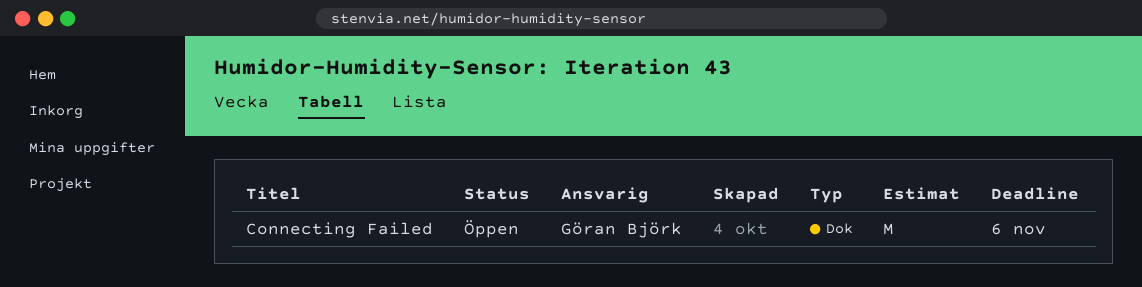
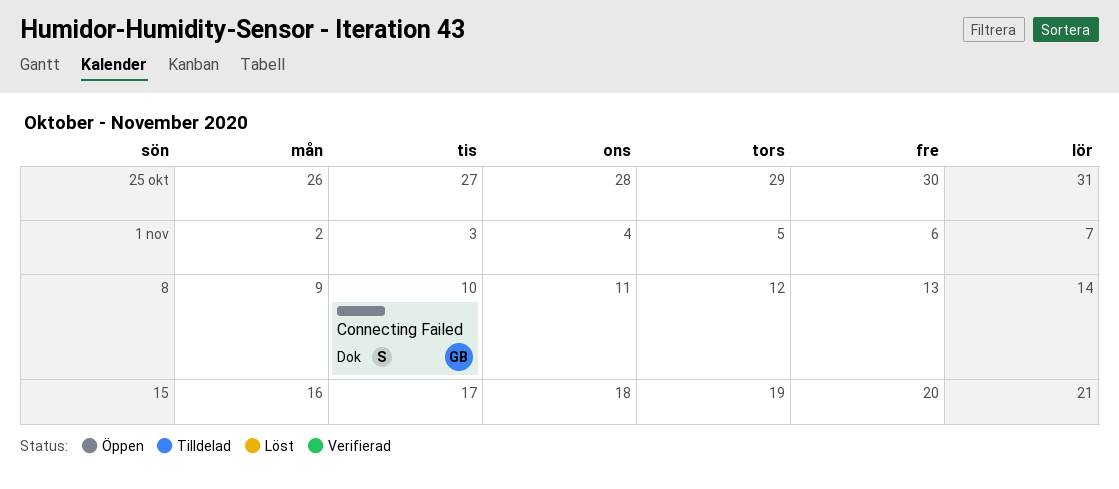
Connecting Failed, estimate: M -> S
Connecting Failed, due: Nov 6 -> Nov 10

